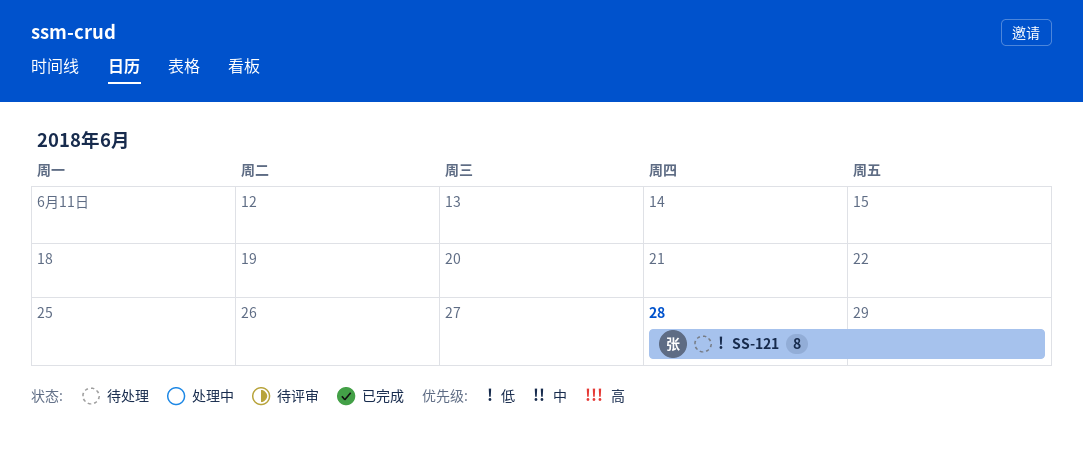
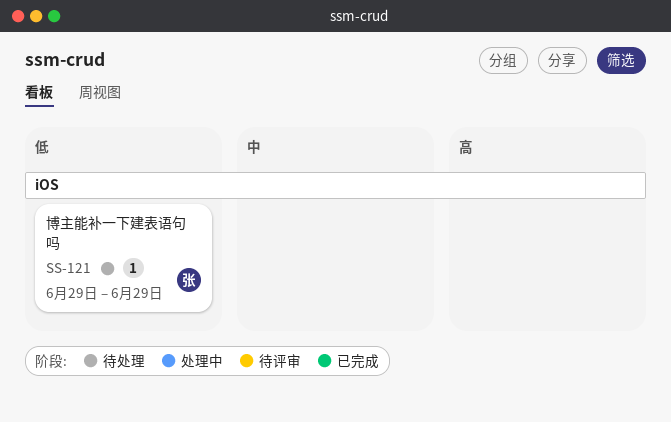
SS-121, estimate: 8 -> 1
SS-121, start: Jun 28 -> Jun 29

